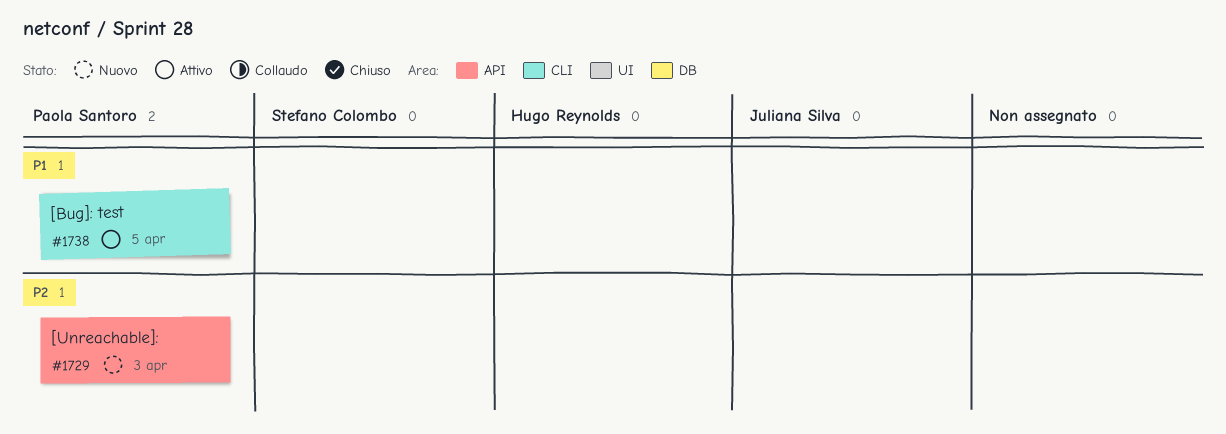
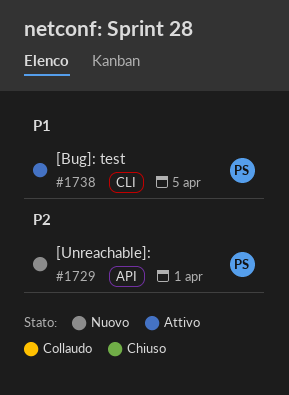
#1729, due: Apr 3 -> Apr 1

